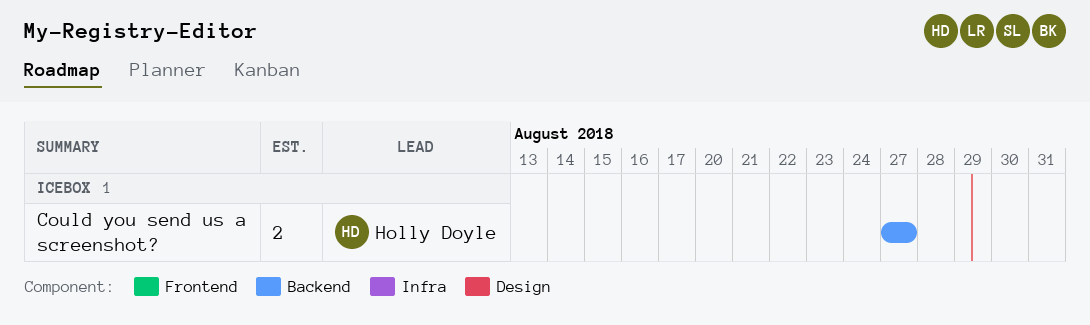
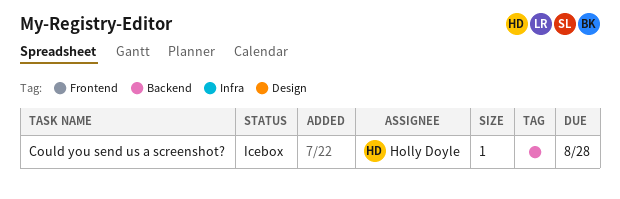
Could you send us a screenshot?, estimate: 2 -> 1
Could you send us a screenshot?, due: Aug 27 -> Aug 28

